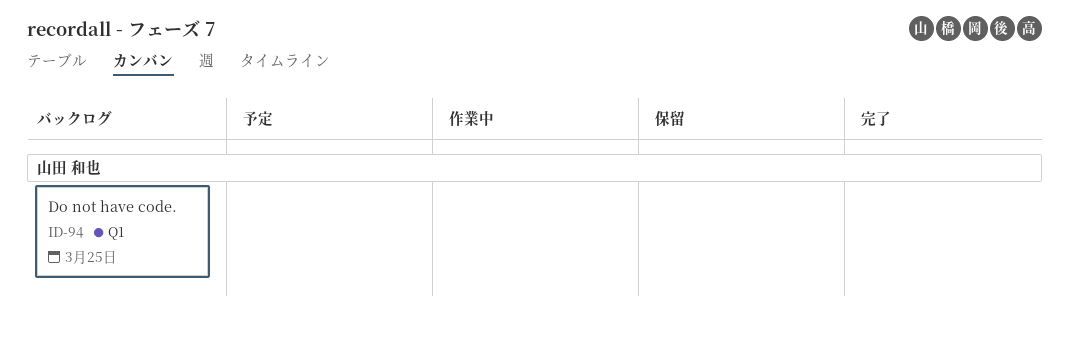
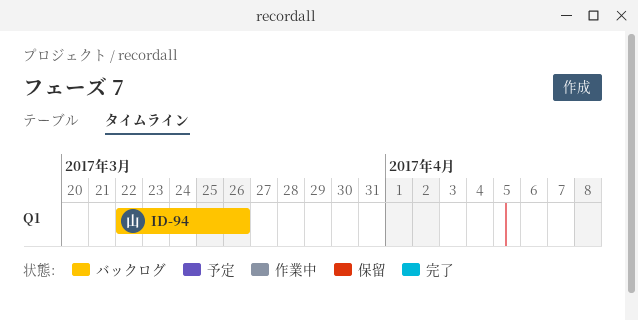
ID-94, due: Mar 25 -> Mar 26

